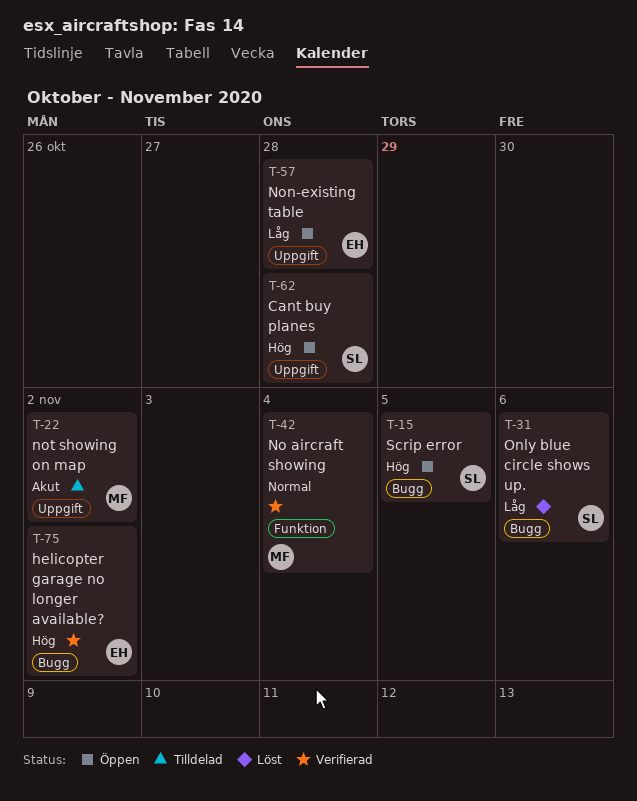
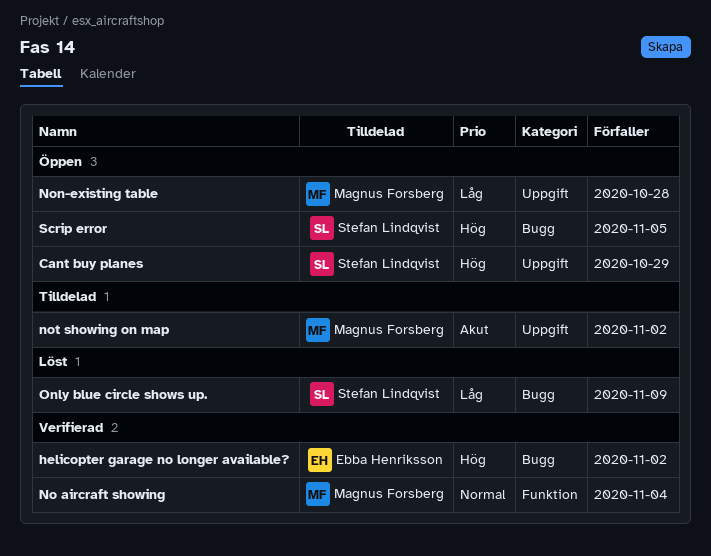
Cant buy planes, due: Oct 28 -> Oct 29
Non-existing table, owner: Ebba Henriksson -> Magnus Forsberg
Only blue circle shows up., due: Nov 6 -> Nov 9

